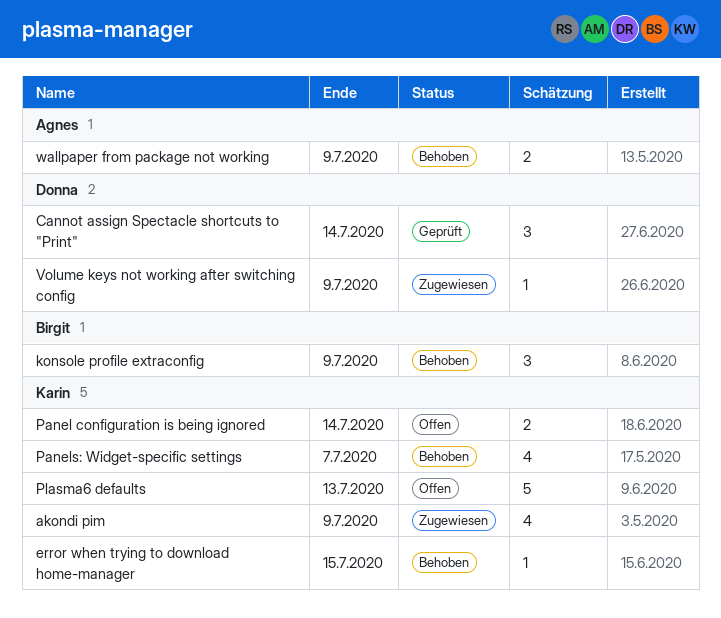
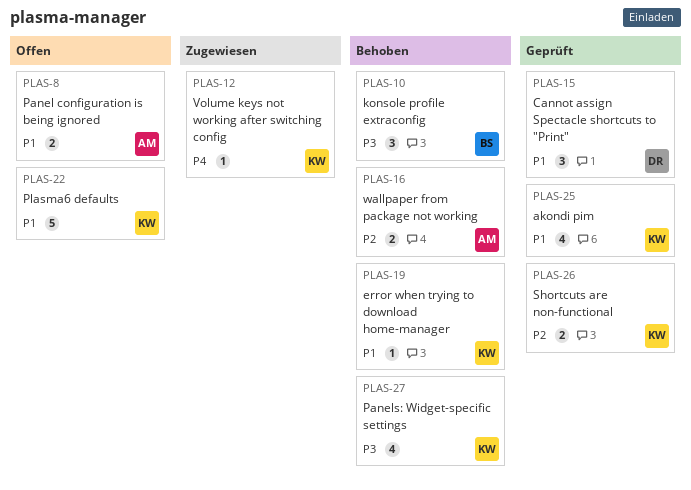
akondi pim, status: Zugewiesen -> Geprüft
Panel configuration is being ignored, owner: Karin -> Agnes
Shortcuts are non-functional: none -> present
Volume keys not working after switching config, owner: Donna -> Karin

